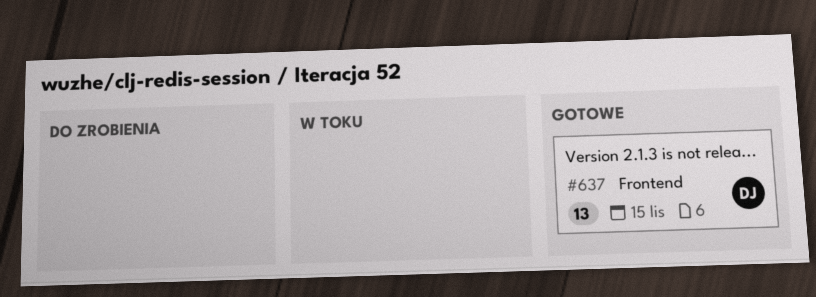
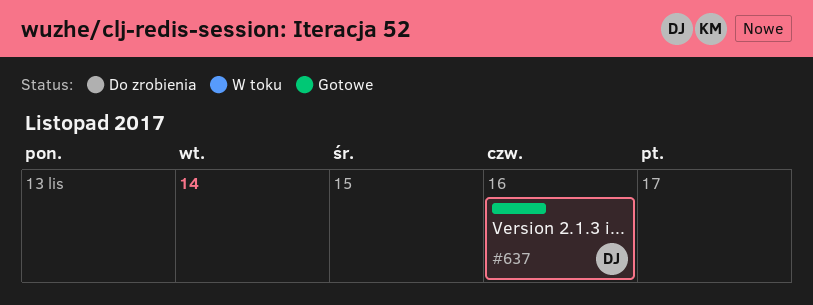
#637, due: Nov 15 -> Nov 16

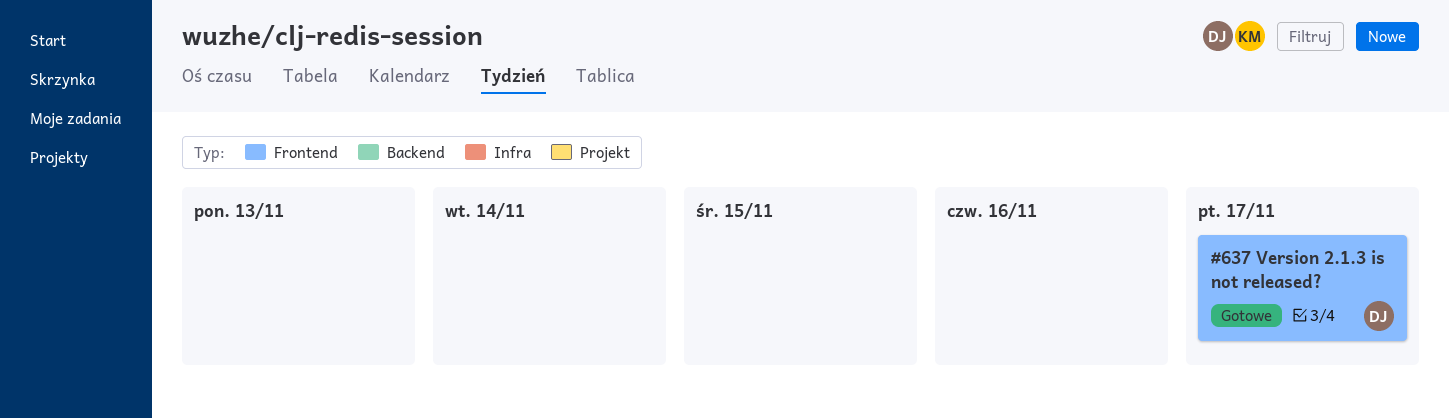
#637, due: Nov 16 -> Nov 17

